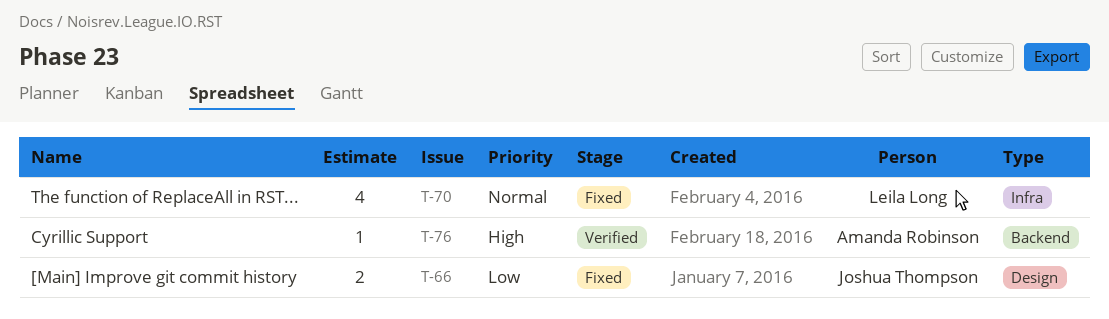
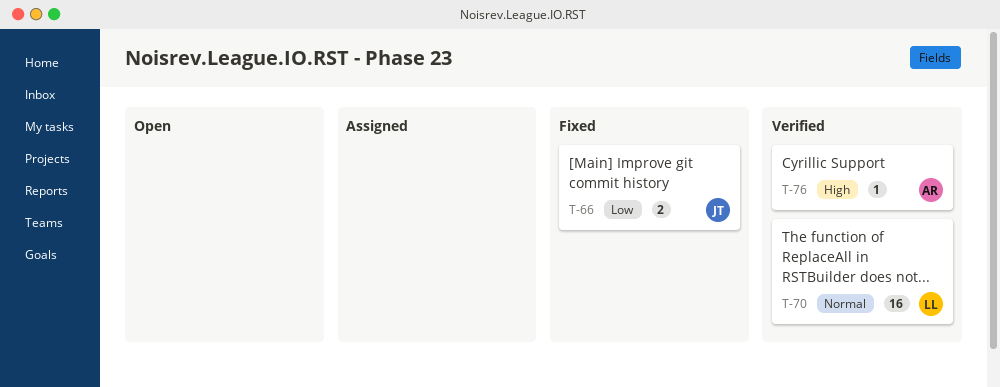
T-70, status: Fixed -> Verified
T-70, estimate: 4 -> 16

